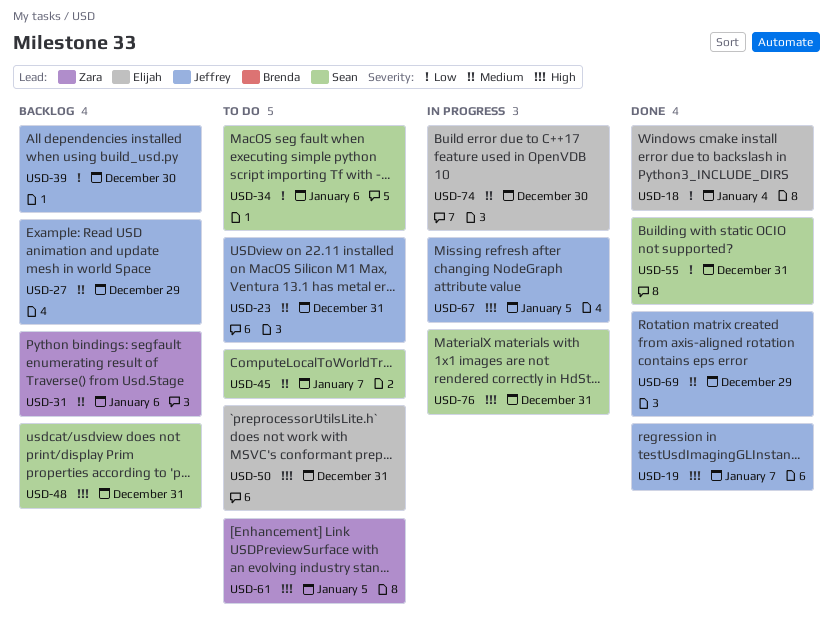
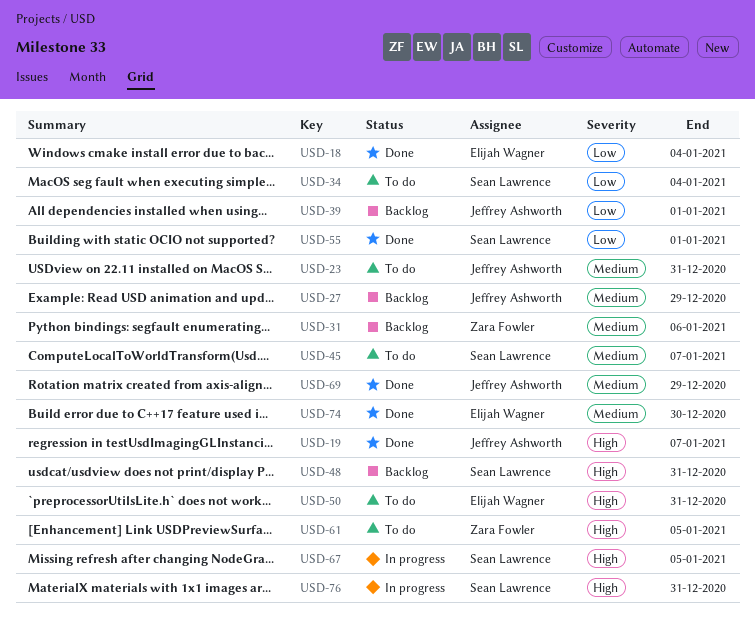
USD-34, due: Jan 6 -> Jan 4
USD-39, due: Dec 30 -> Jan 1
USD-55, due: Dec 31 -> Jan 1
USD-67, owner: Jeffrey Ashworth -> Sean Lawrence
USD-74, status: In progress -> Done

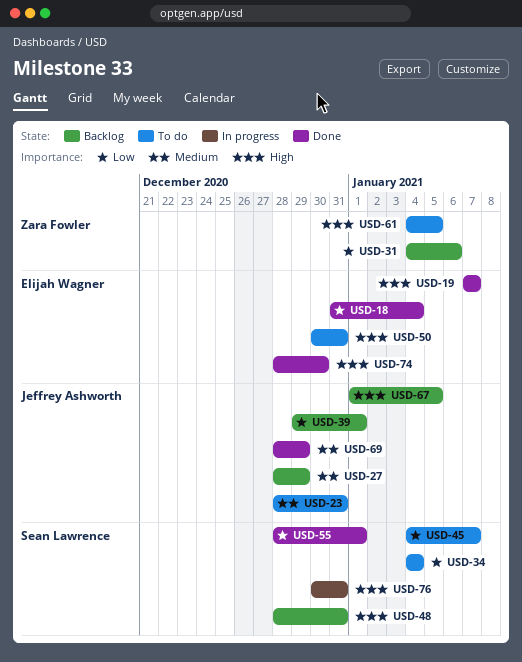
USD-19, owner: Jeffrey Ashworth -> Elijah Wagner
USD-31, priority: Medium -> Low
USD-45, priority: Medium -> Low
USD-67, status: In progress -> Backlog
USD-67, owner: Sean Lawrence -> Jeffrey Ashworth
USD-74, priority: Medium -> High

